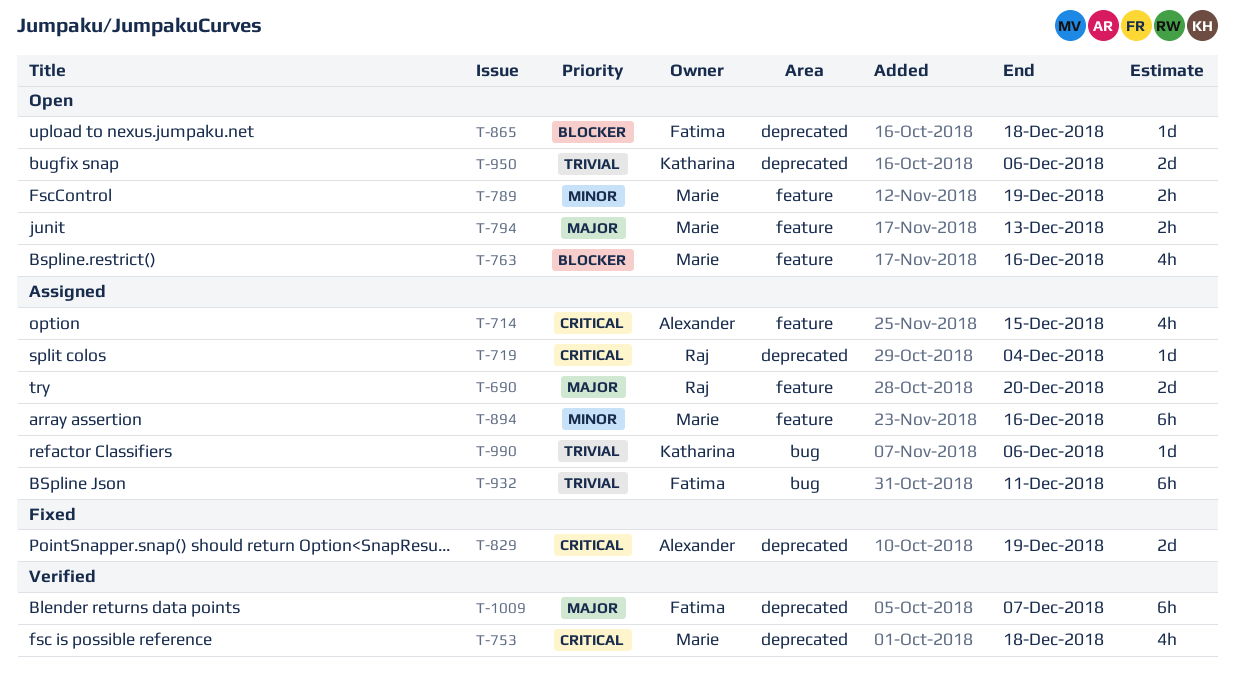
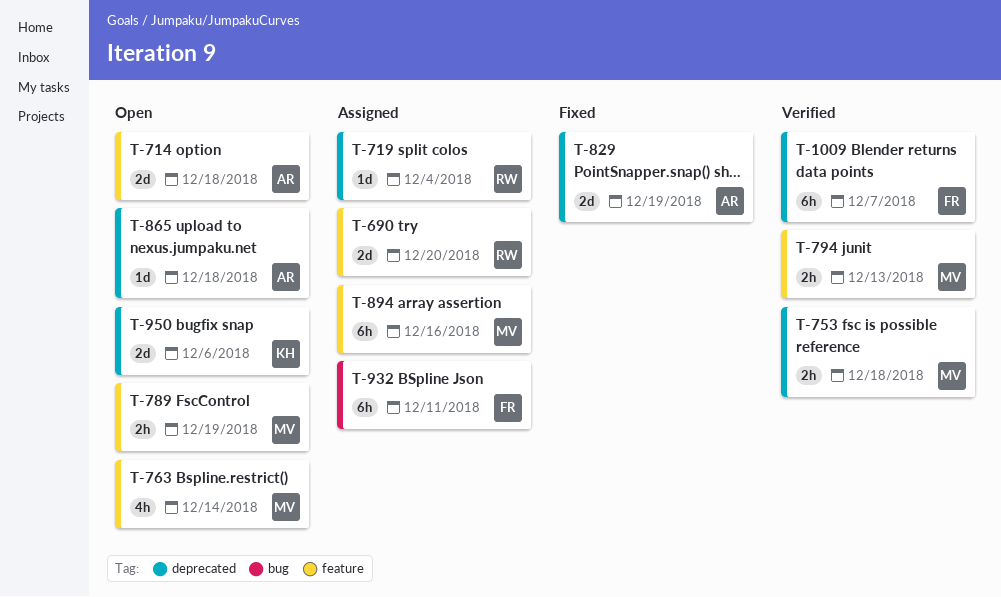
T-714, status: Assigned -> Open
T-714, estimate: 4h -> 2d
T-714, due: Dec 15 -> Dec 18
T-753, estimate: 4h -> 2h
T-763, due: Dec 16 -> Dec 14
T-794, status: Open -> Verified
T-865, owner: Fatima -> Alexander
T-990: present -> none

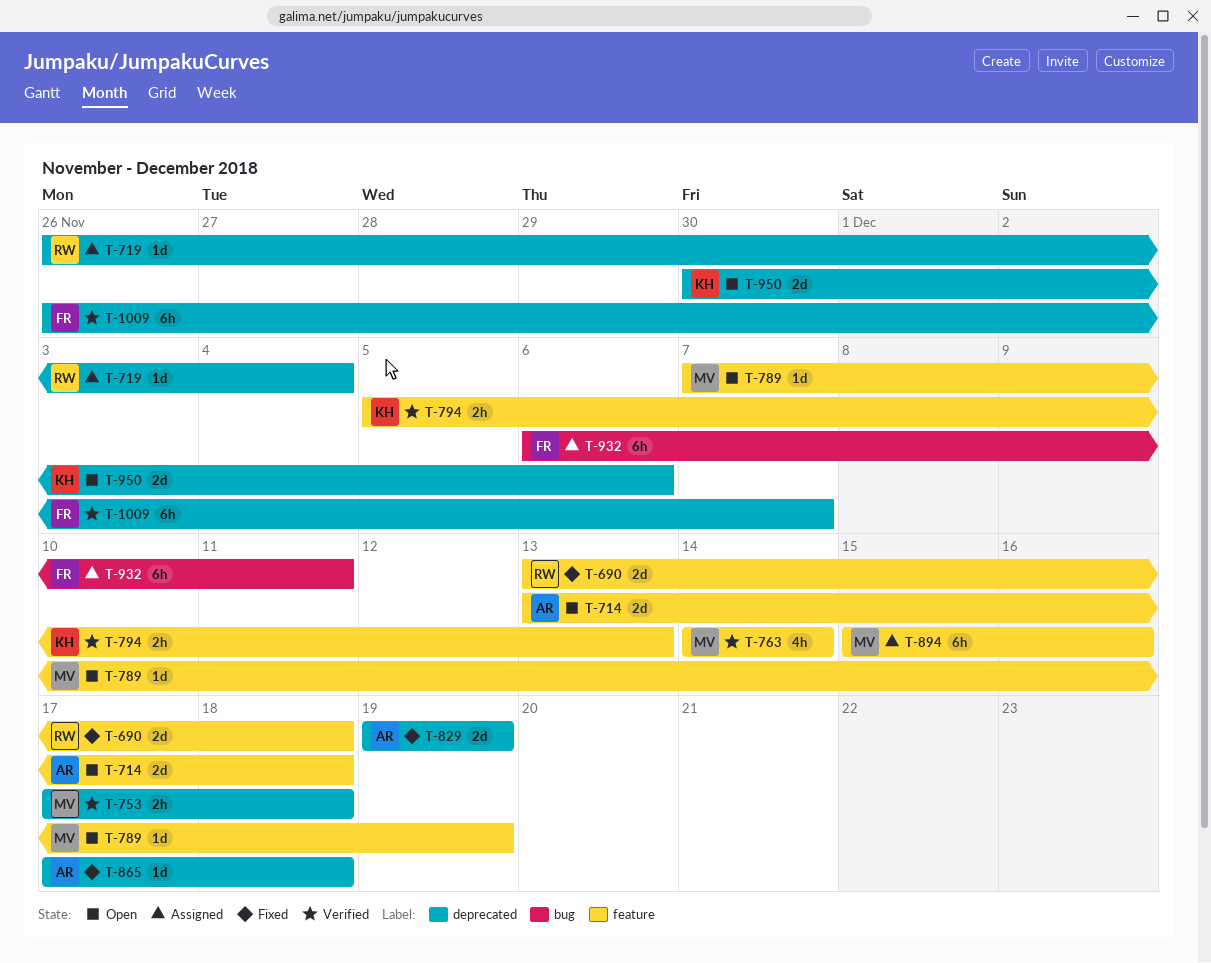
T-690, status: Assigned -> Fixed
T-690, due: Dec 20 -> Dec 18
T-763, status: Open -> Verified
T-789, estimate: 2h -> 1d
T-794, owner: MV -> KH
T-865, status: Open -> Fixed

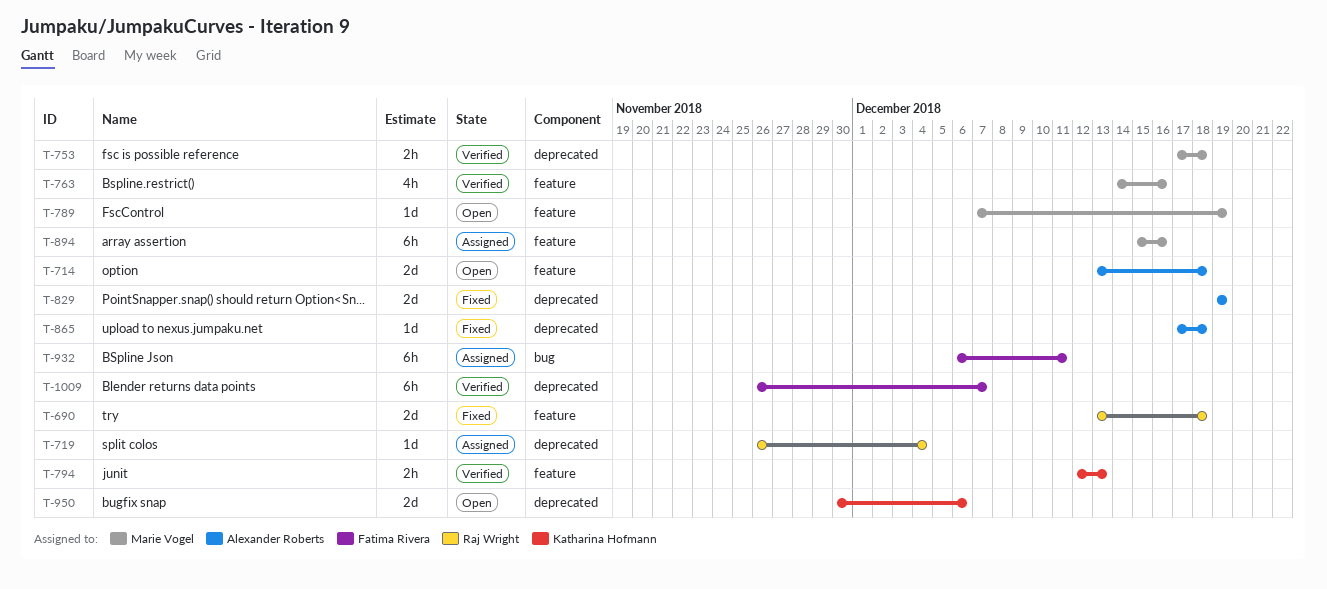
T-763, due: Dec 14 -> Dec 16
T-794, start: Dec 5 -> Dec 12

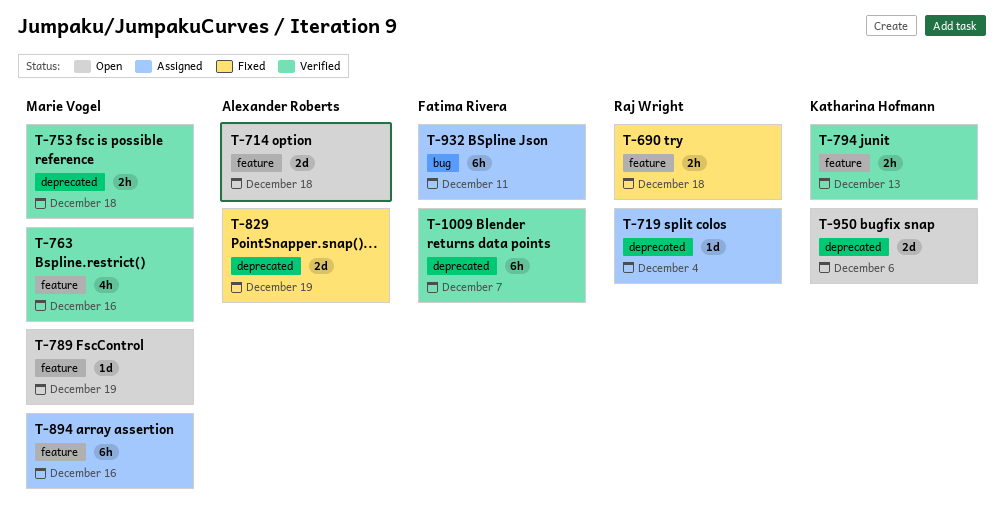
T-690, estimate: 2d -> 2h
T-865: present -> none

